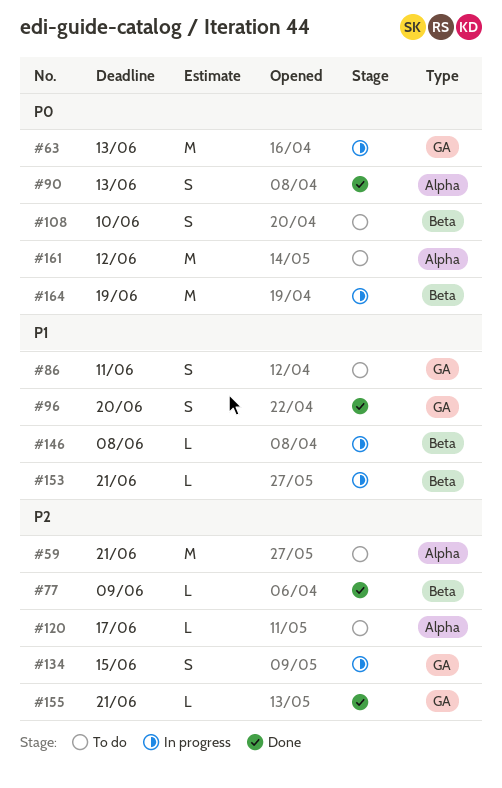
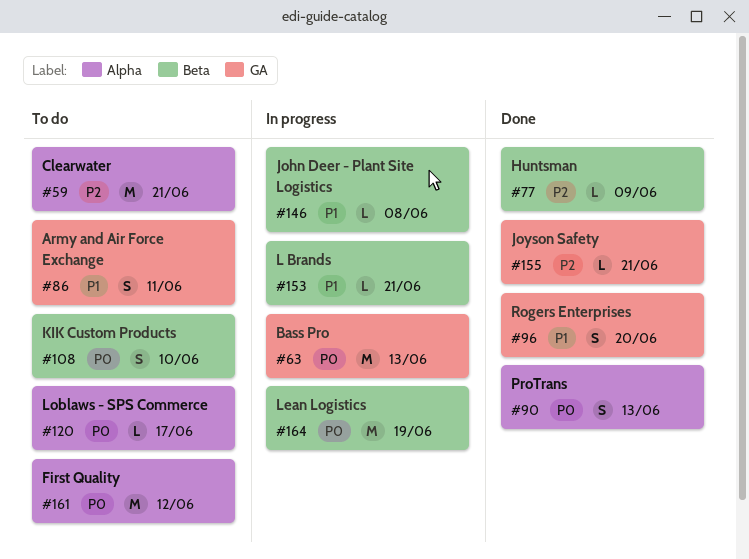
#120, priority: P2 -> P0
#134: present -> none

